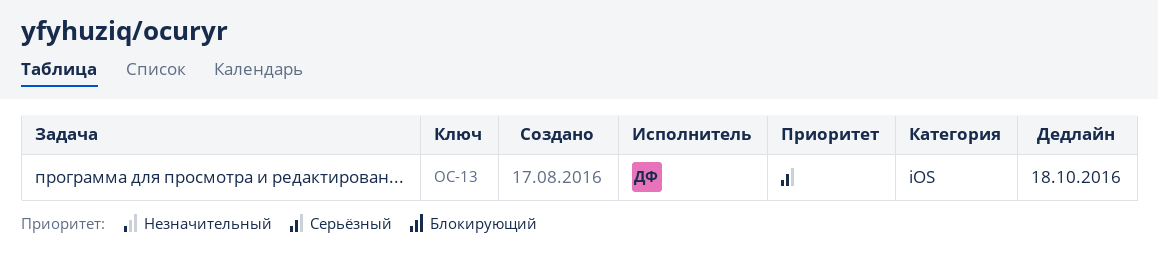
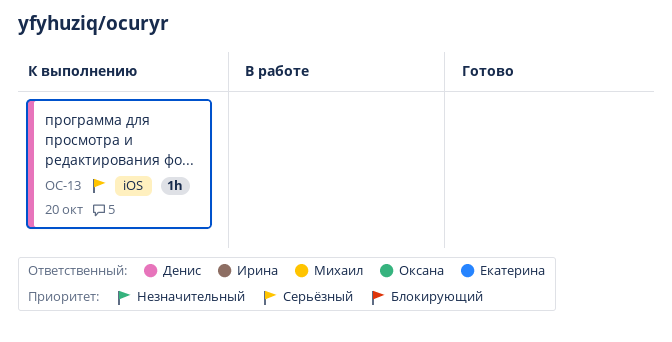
OC-13, due: Oct 18 -> Oct 20

